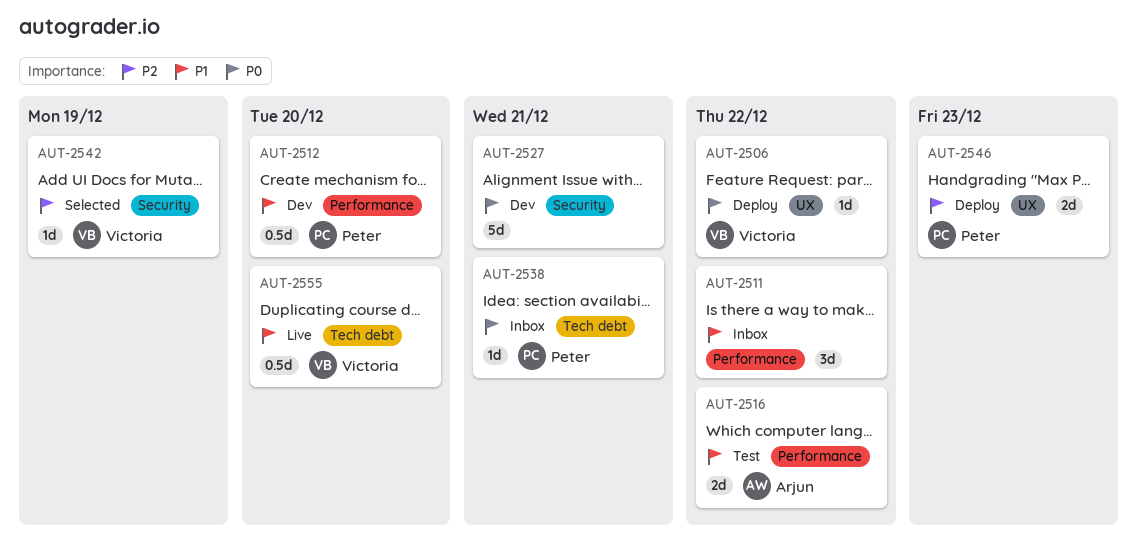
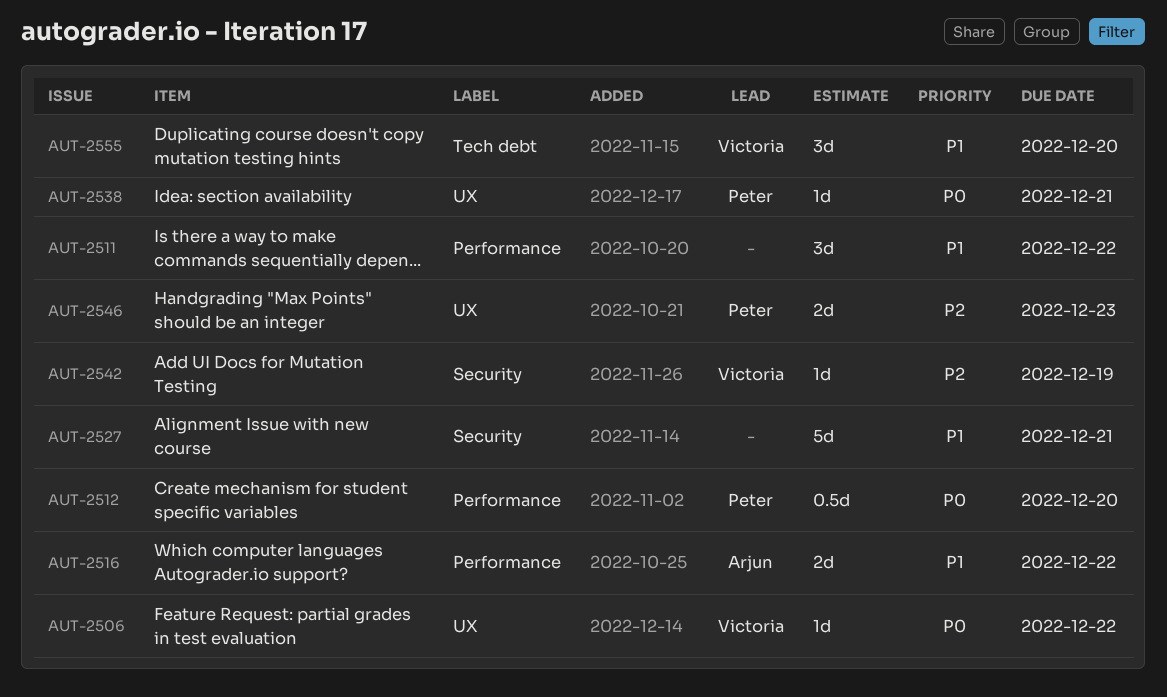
AUT-2512, priority: P1 -> P0
AUT-2527, priority: P0 -> P1
AUT-2538, label: Tech debt -> UX
AUT-2555, estimate: 0.5d -> 3d

